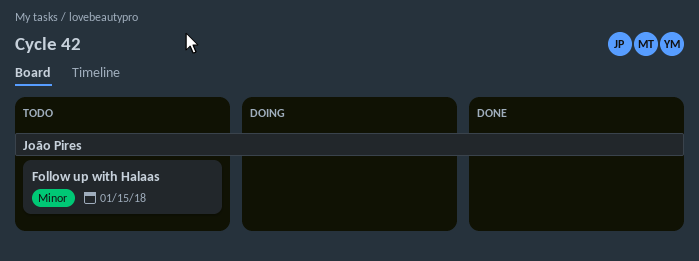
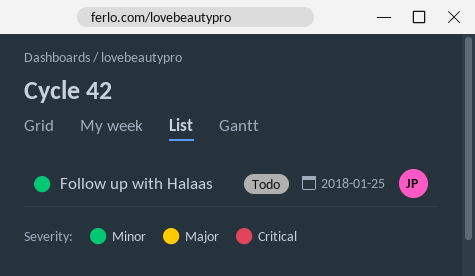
Follow up with Halaas, due: Jan 15 -> Jan 25

